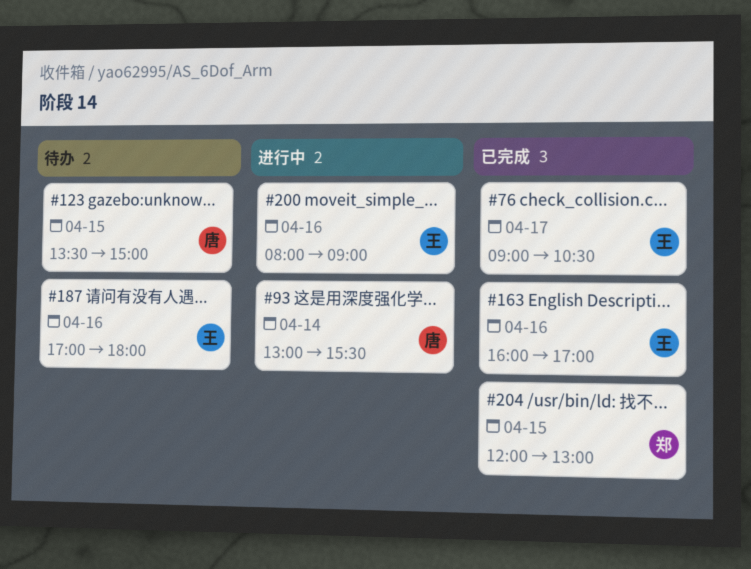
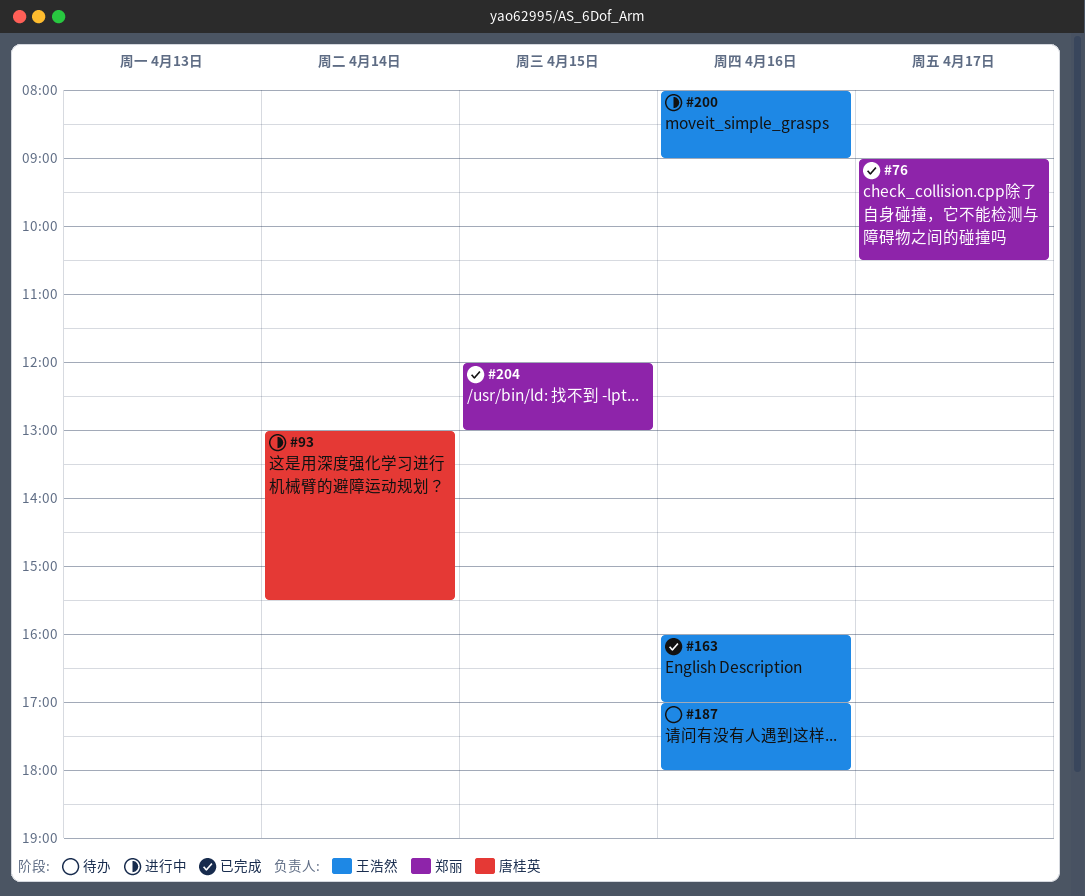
#76, owner: 王浩然 -> 郑丽
#123: present -> none

